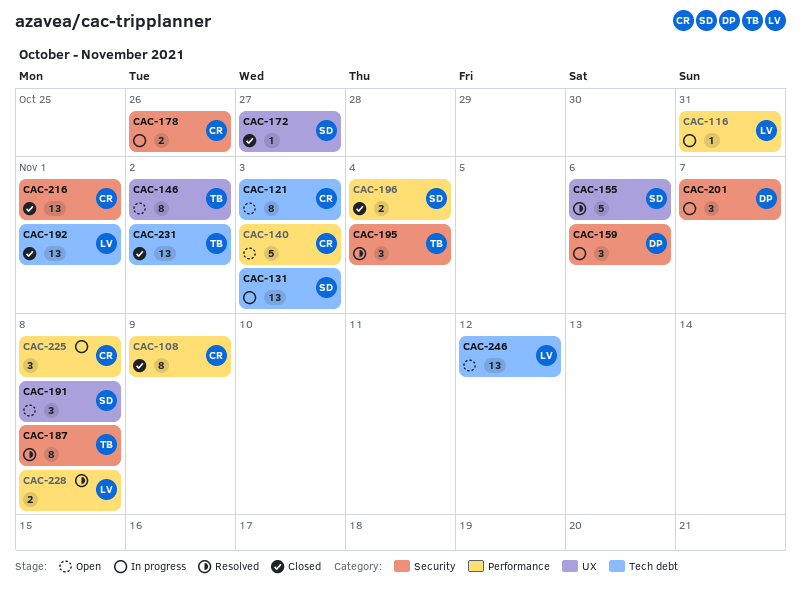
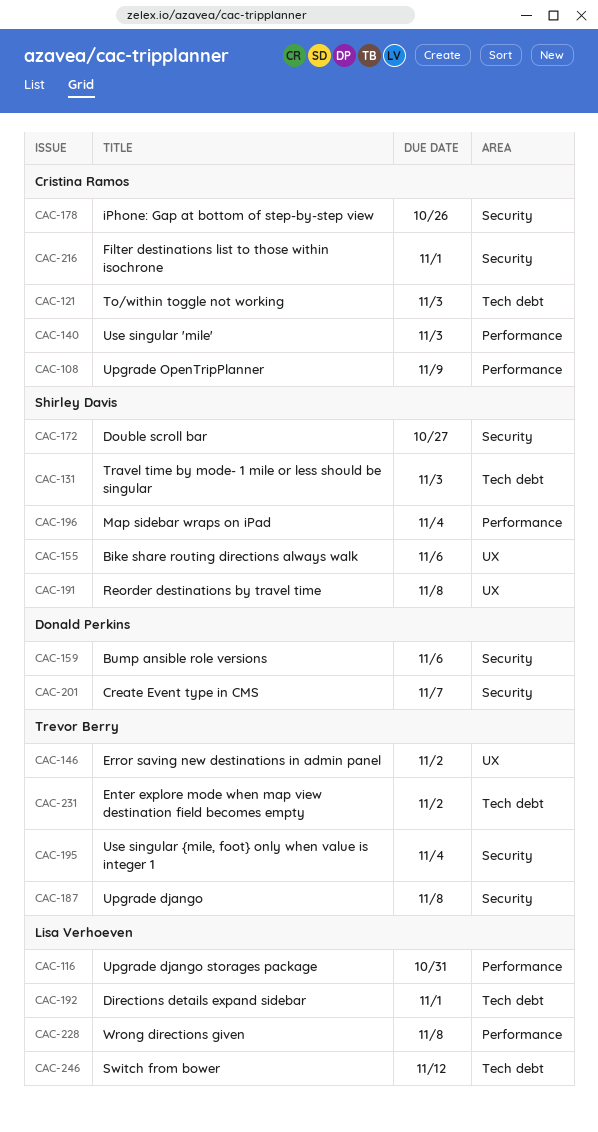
CAC-172, label: UX -> Security
CAC-225: present -> none

